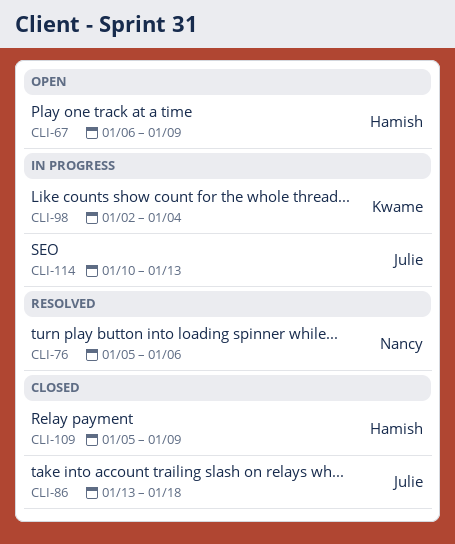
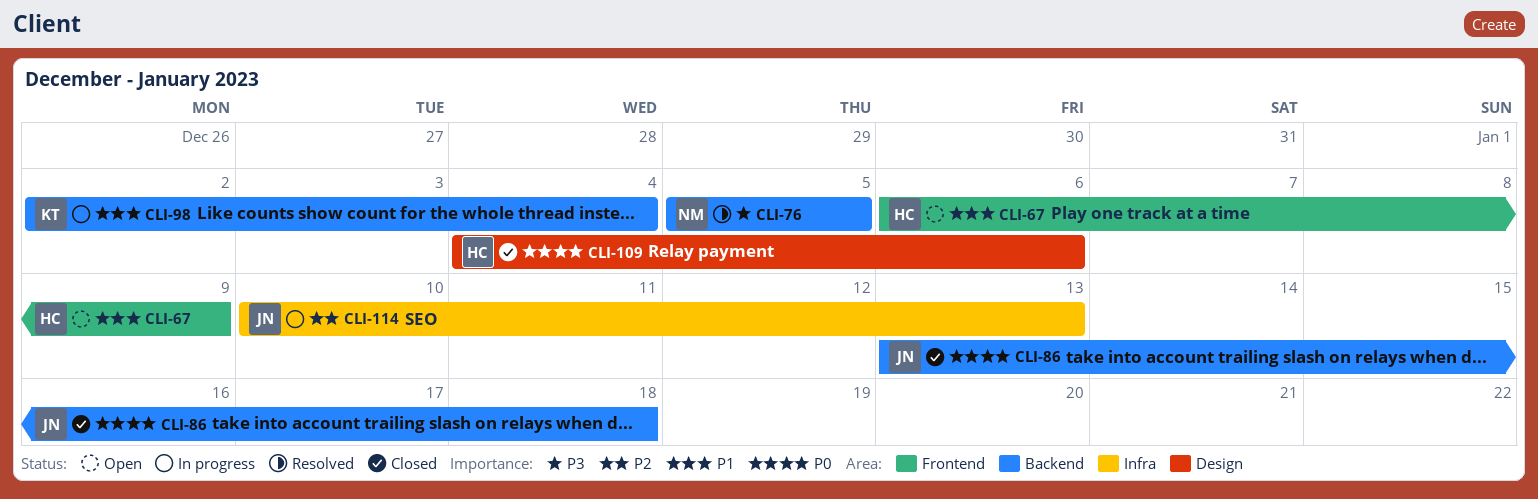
CLI-76, due: Jan 6 -> Jan 5
CLI-109, start: Jan 5 -> Jan 4
CLI-109, due: Jan 9 -> Jan 6

